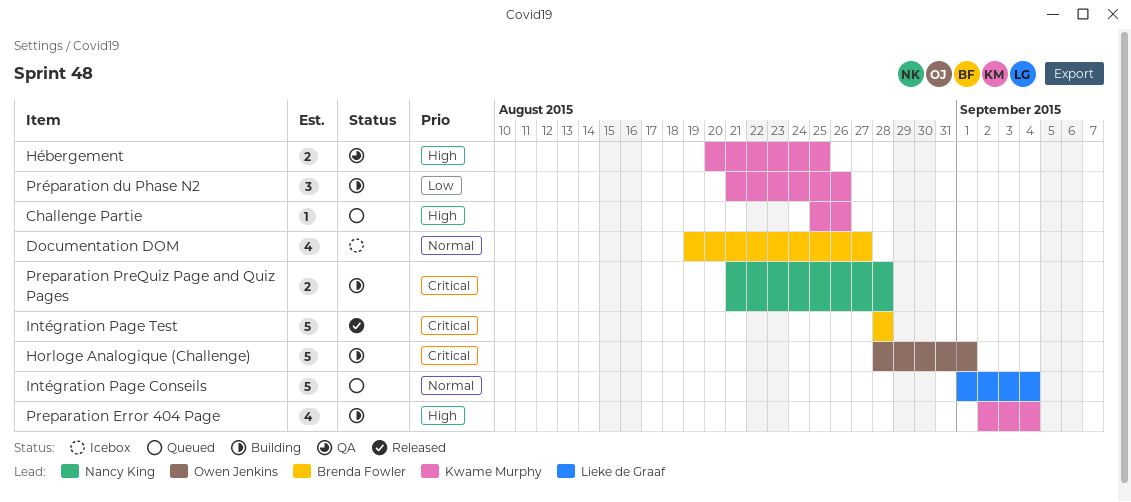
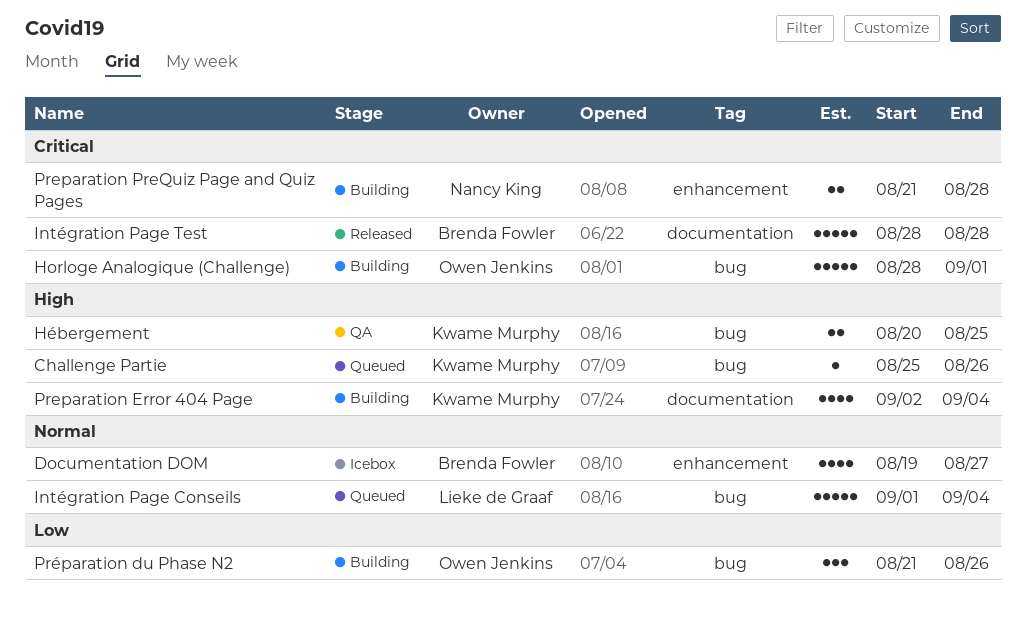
Préparation du Phase N2, owner: Kwame Murphy -> Owen Jenkins

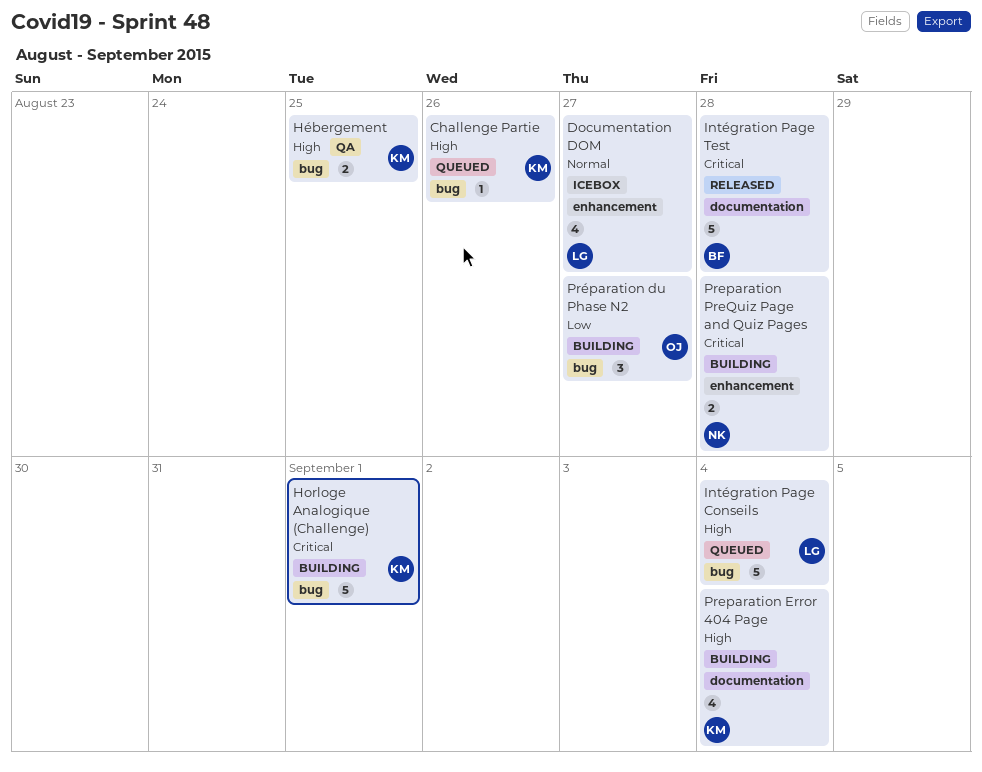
Documentation DOM, owner: Brenda Fowler -> Lieke de Graaf
Horloge Analogique (Challenge), owner: Owen Jenkins -> Kwame Murphy
Intégration Page Conseils, priority: Normal -> High
Préparation du Phase N2, due: Aug 26 -> Aug 27

